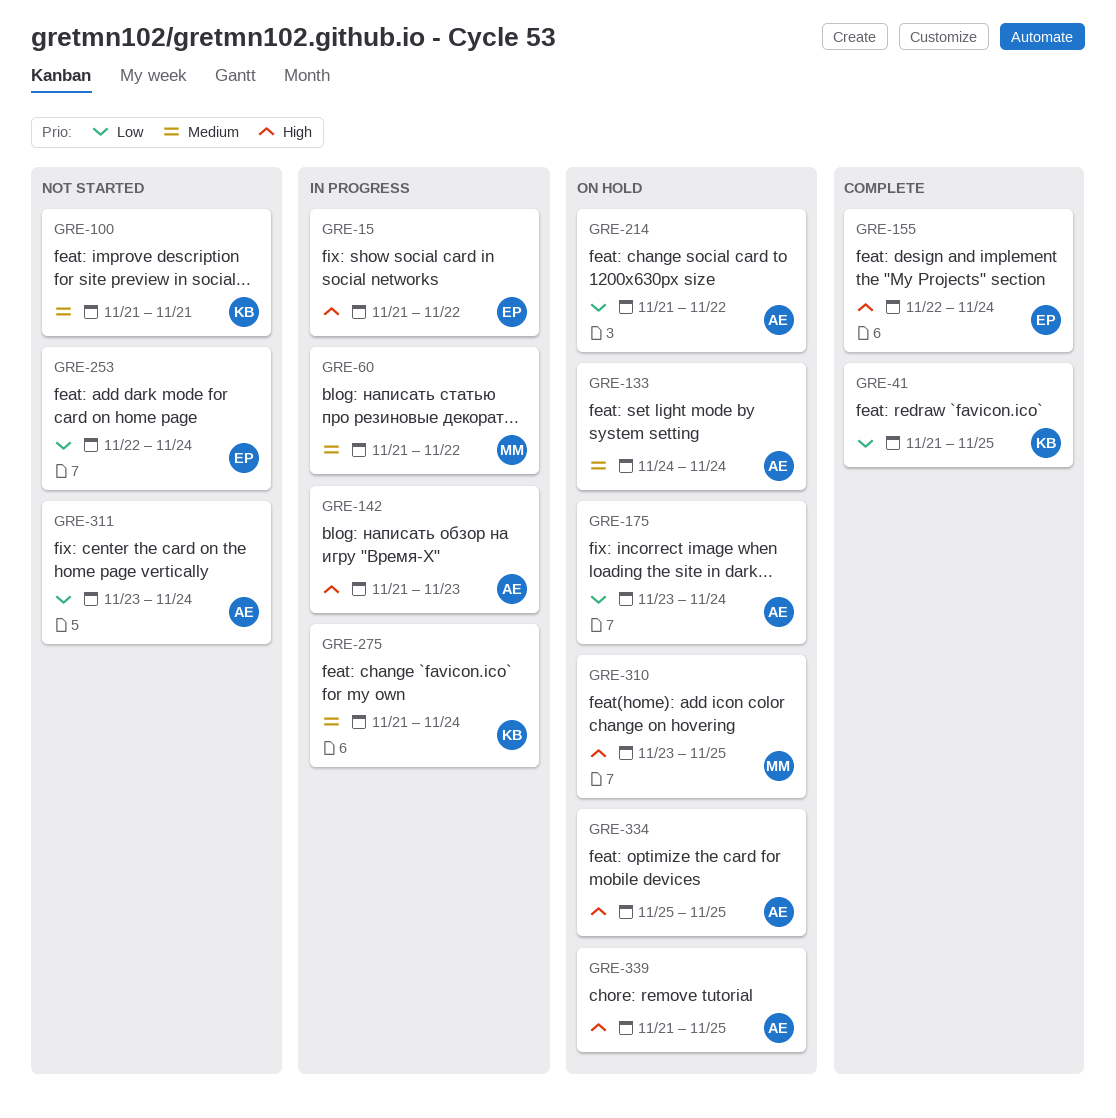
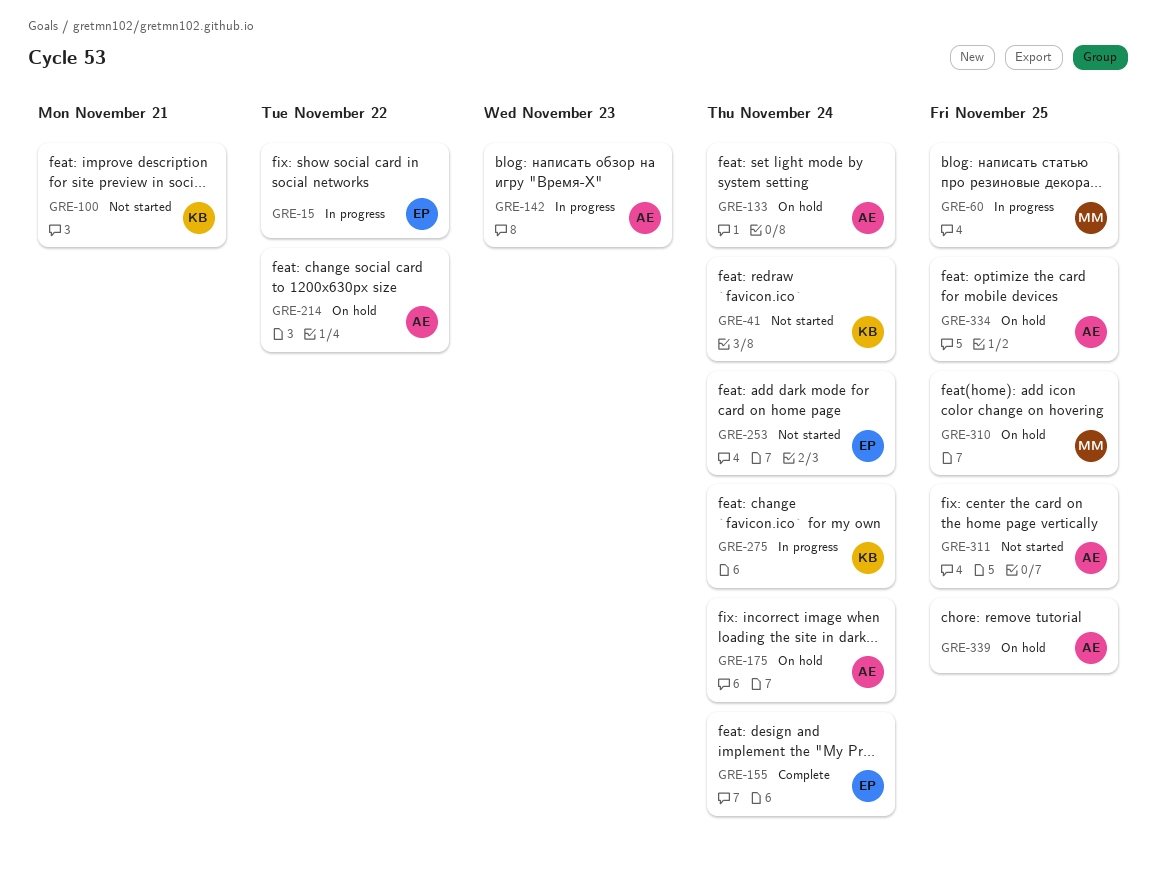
GRE-41, status: Complete -> Not started
GRE-41, due: Nov 25 -> Nov 24
GRE-60, due: Nov 22 -> Nov 25
GRE-311, due: Nov 24 -> Nov 25

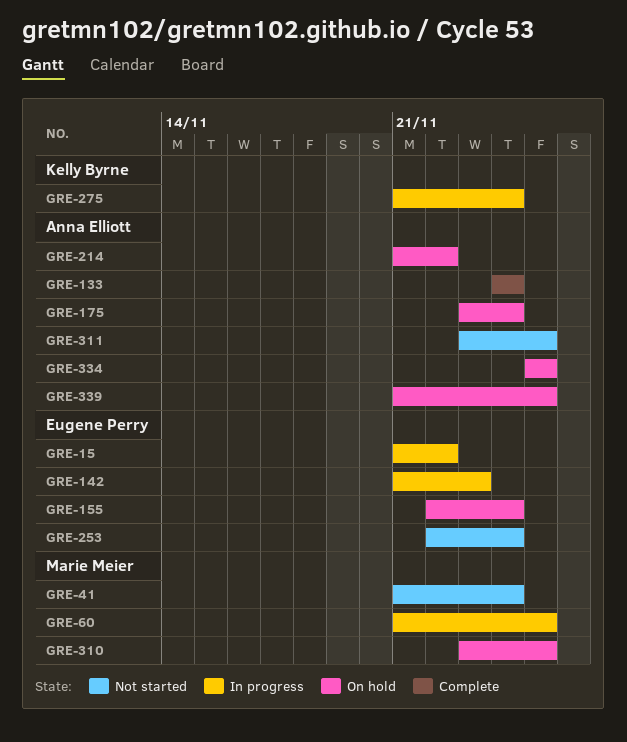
GRE-41, owner: Kelly Byrne -> Marie Meier
GRE-100: present -> none
GRE-133, status: On hold -> Complete
GRE-142, owner: Anna Elliott -> Eugene Perry
GRE-155, status: Complete -> On hold

